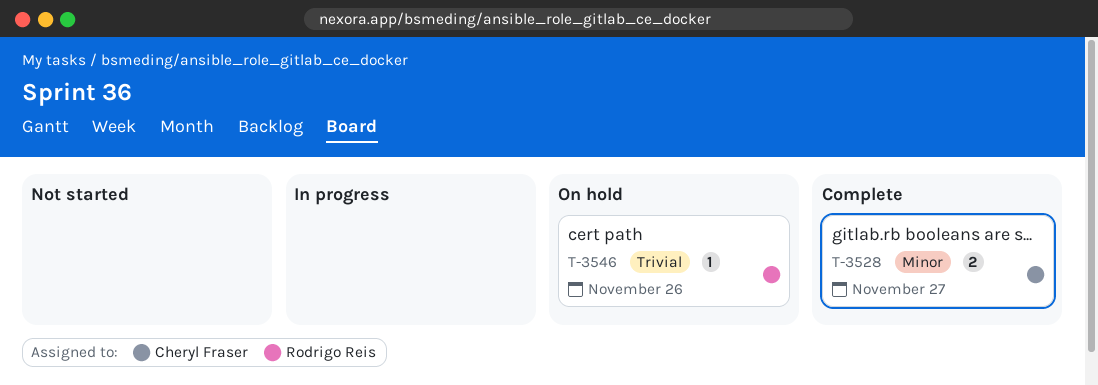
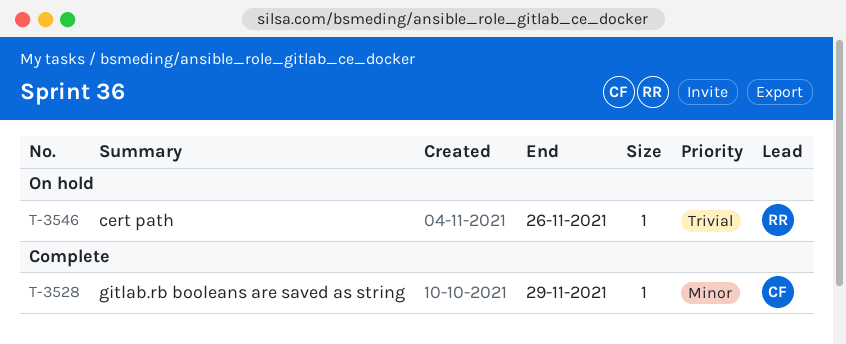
T-3528, estimate: 2 -> 1
T-3528, due: Nov 27 -> Nov 29

